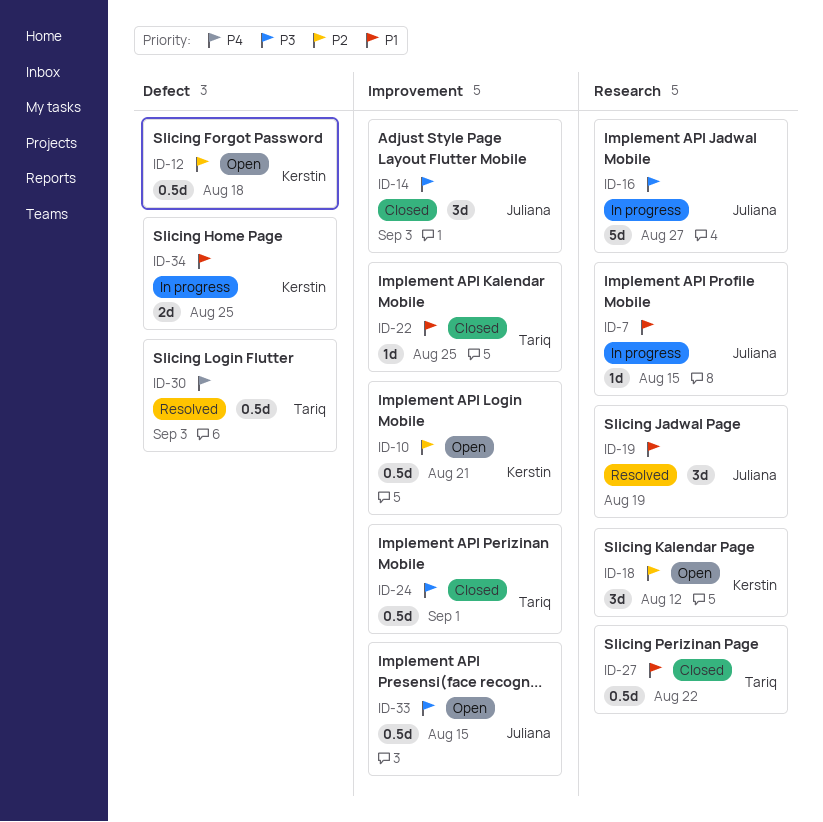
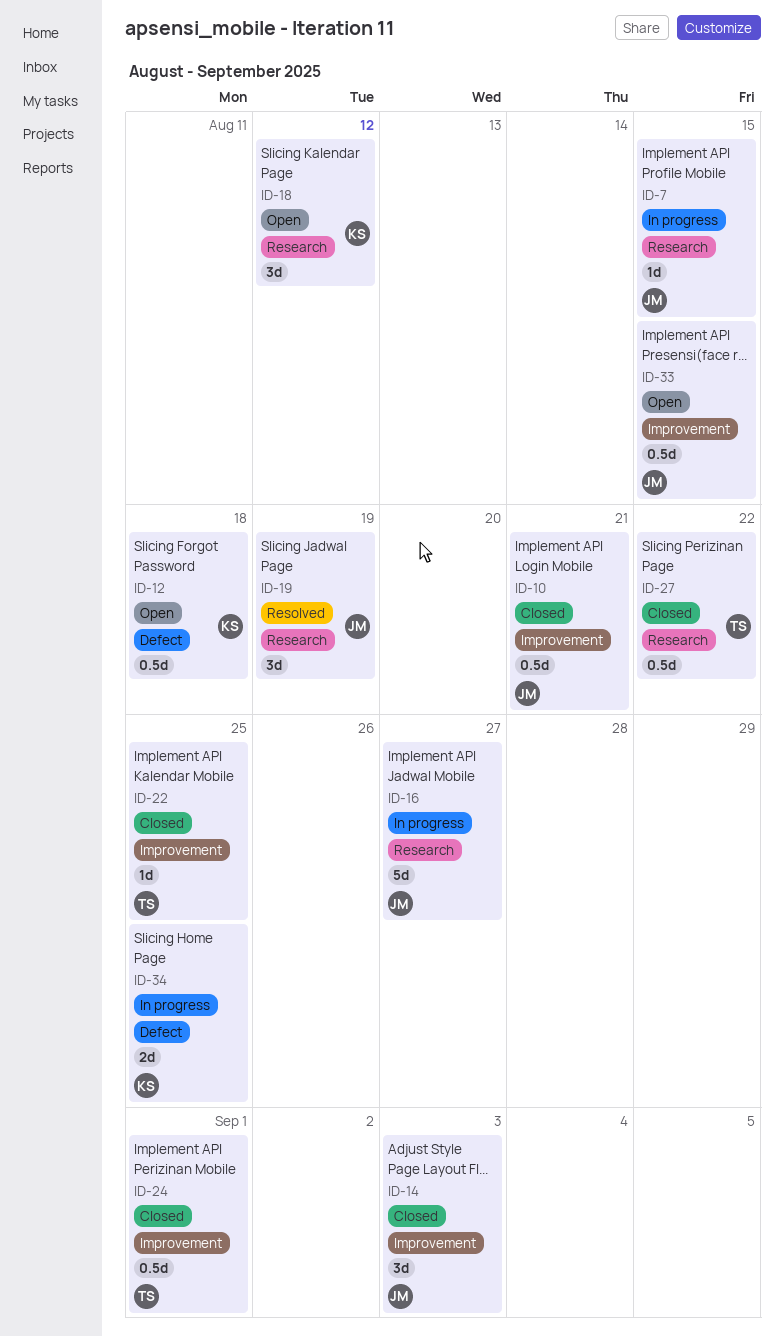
ID-10, status: Open -> Closed
ID-10, owner: Kerstin -> Juliana
ID-30: present -> none

